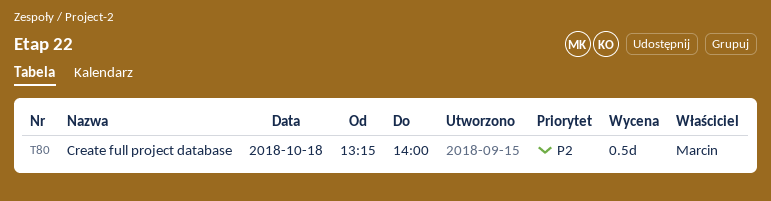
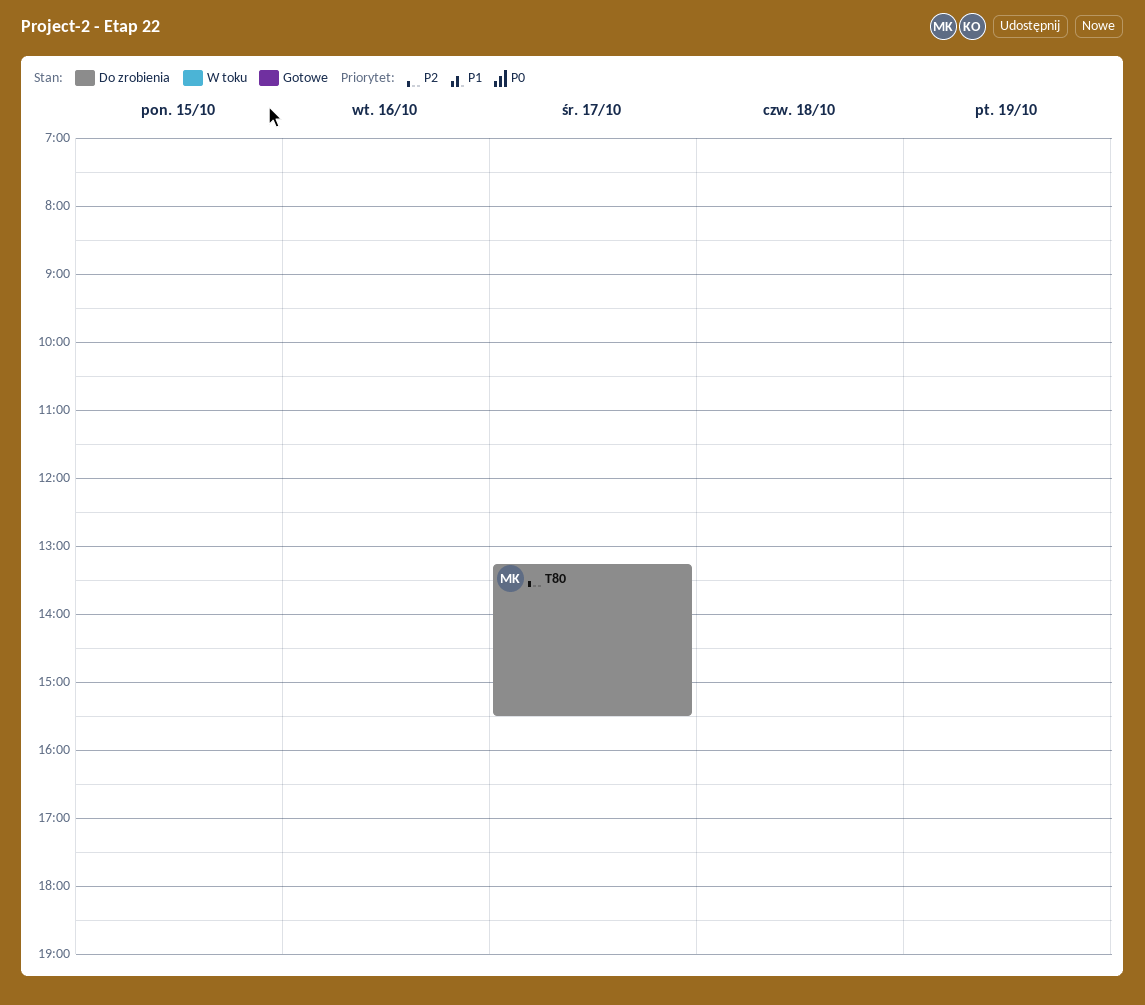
T80, day: Oct 18 -> Oct 17
T80, ends: 14:00 -> 15:30

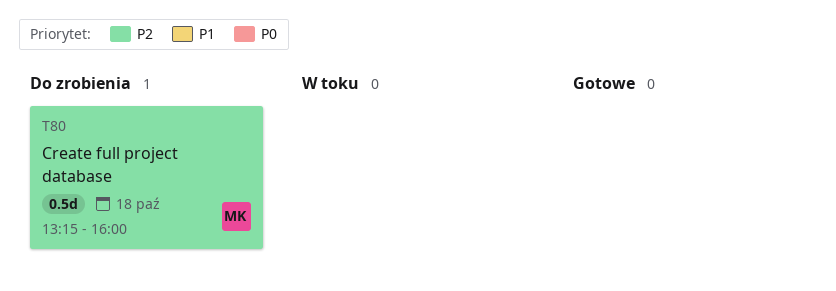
T80, day: Oct 17 -> Oct 18
T80, ends: 15:30 -> 16:00

